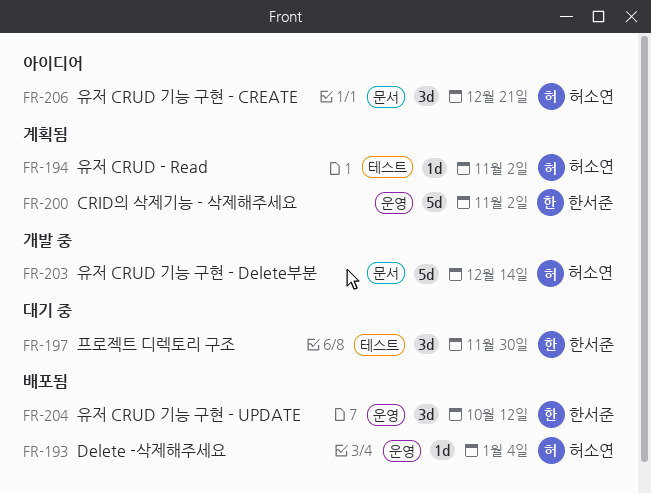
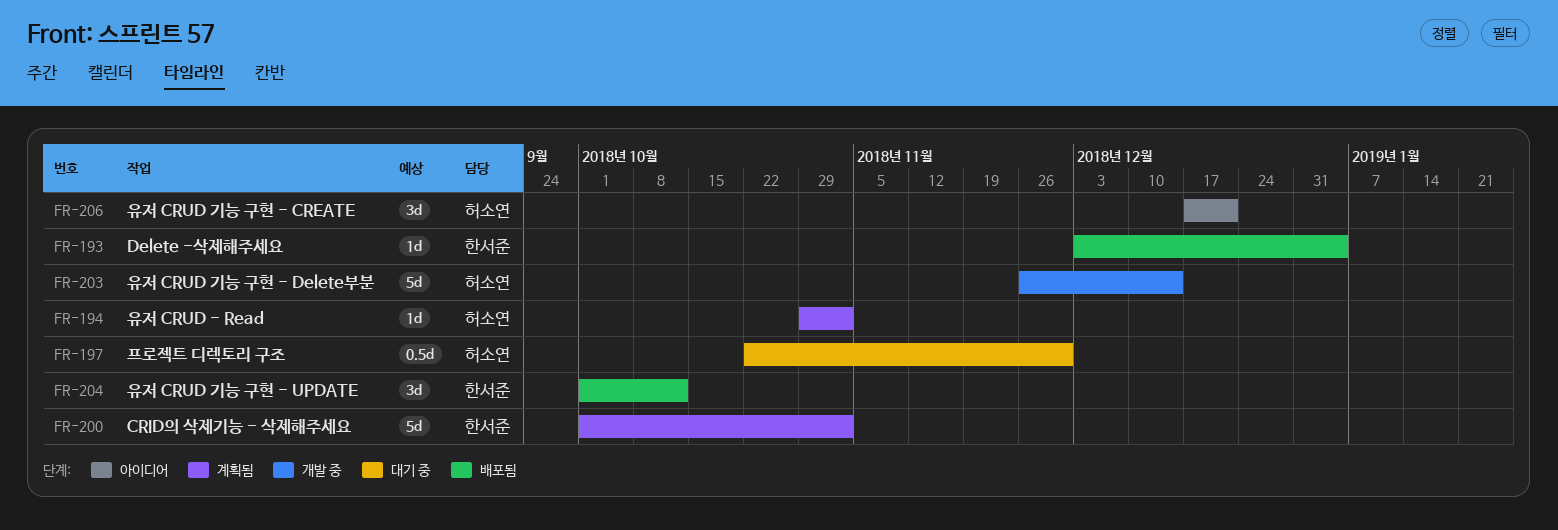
FR-193, owner: 허소연 -> 한서준
FR-197, owner: 한서준 -> 허소연
FR-197, estimate: 3d -> 0.5d

